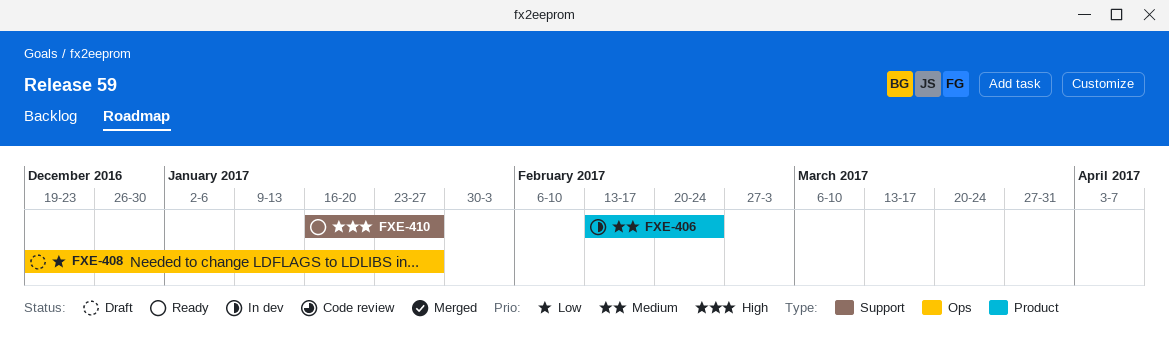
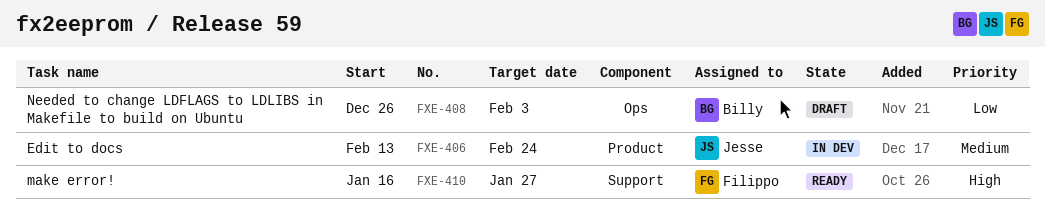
FXE-408, start: Dec 19 -> Dec 26
FXE-408, due: Jan 27 -> Feb 3

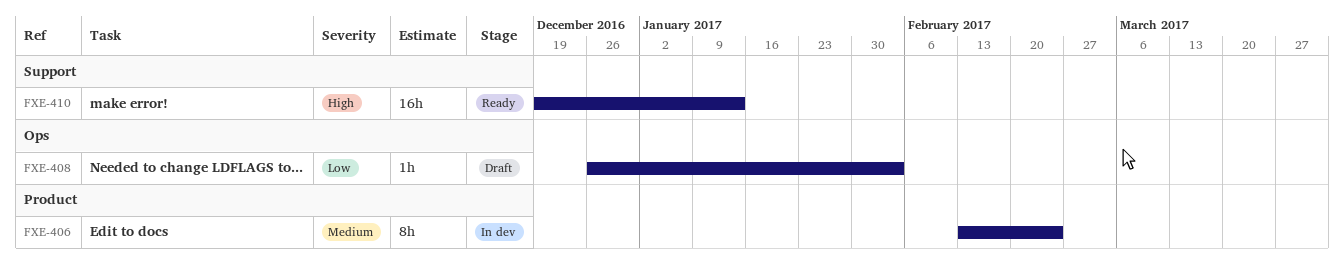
FXE-410, start: Jan 16 -> Dec 19
FXE-410, due: Jan 27 -> Jan 13

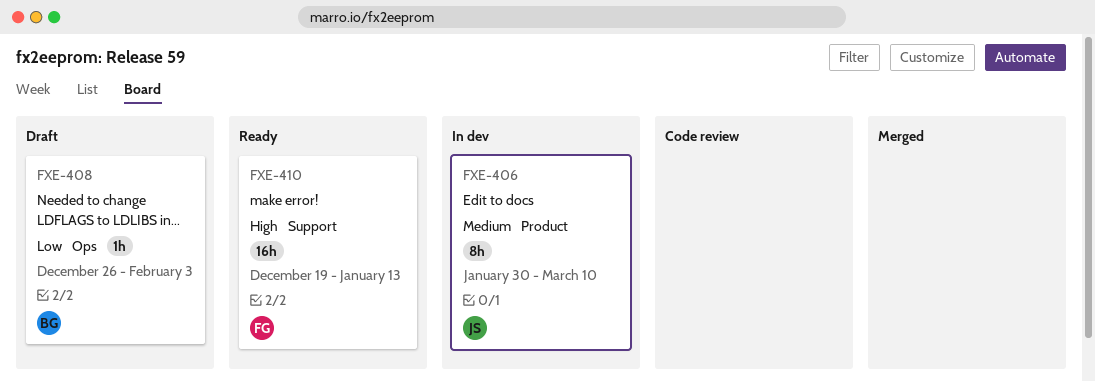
FXE-406, start: Feb 13 -> Jan 30
FXE-406, due: Feb 24 -> Mar 10

